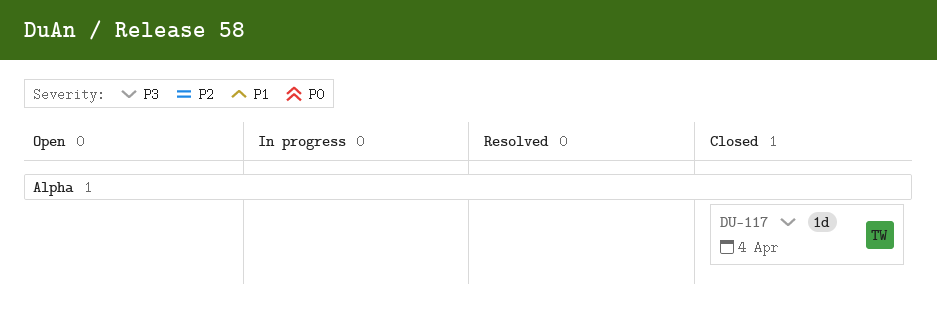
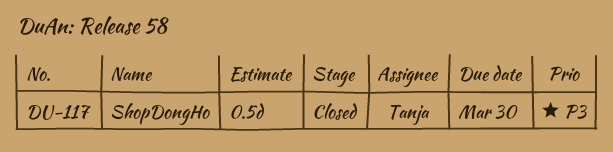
DU-117, estimate: 1d -> 0.5d
DU-117, due: Apr 4 -> Mar 30

